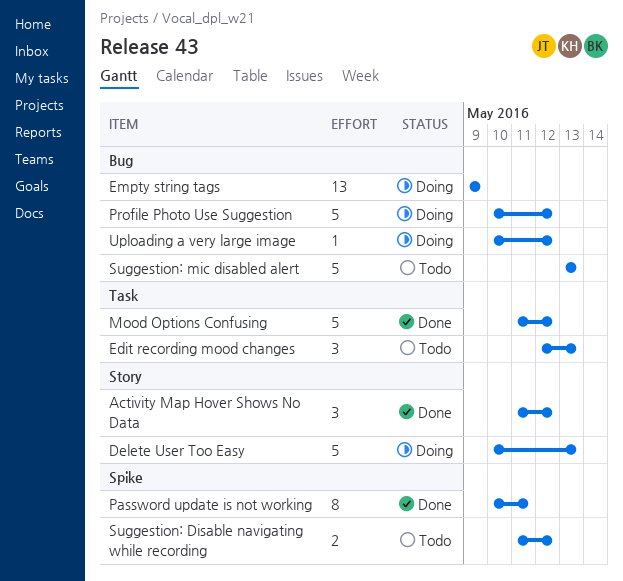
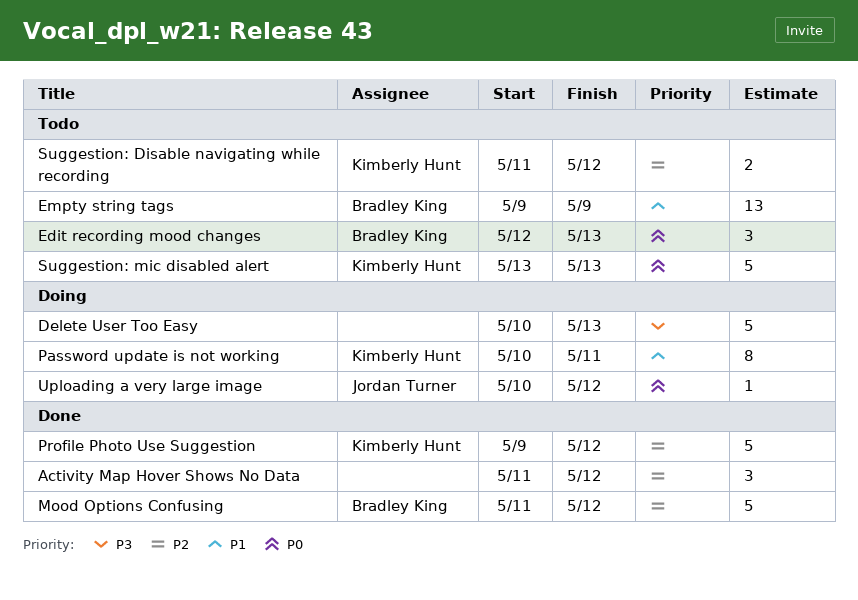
Empty string tags, status: Doing -> Todo
Password update is not working, status: Done -> Doing
Profile Photo Use Suggestion, status: Doing -> Done
Profile Photo Use Suggestion, start: May 10 -> May 9

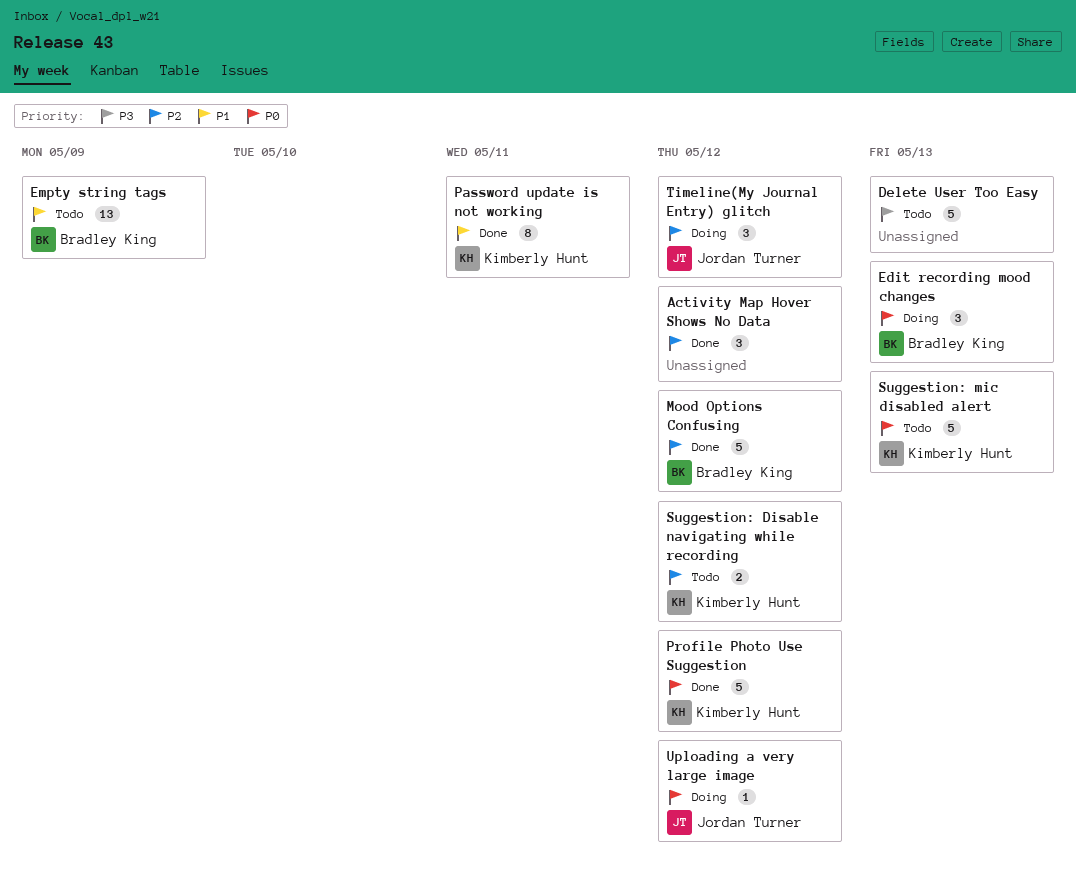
Delete User Too Easy, status: Doing -> Todo
Edit recording mood changes, status: Todo -> Doing
Password update is not working, status: Doing -> Done
Profile Photo Use Suggestion, priority: P2 -> P0
Timeline(My Journal Entry) glitch: none -> present

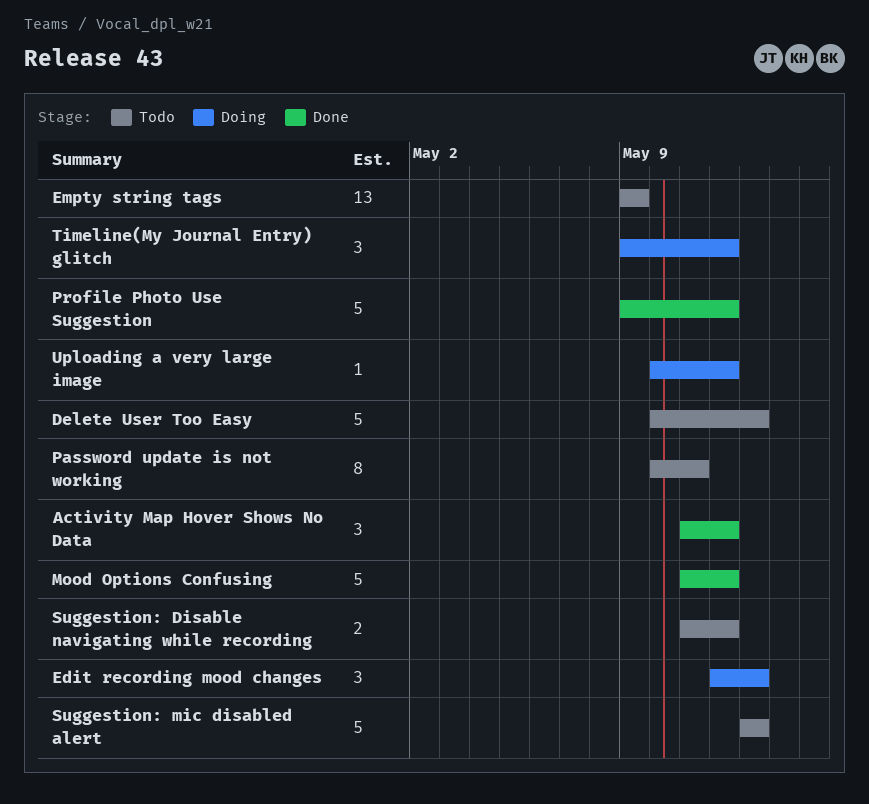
Password update is not working, status: Done -> Todo

